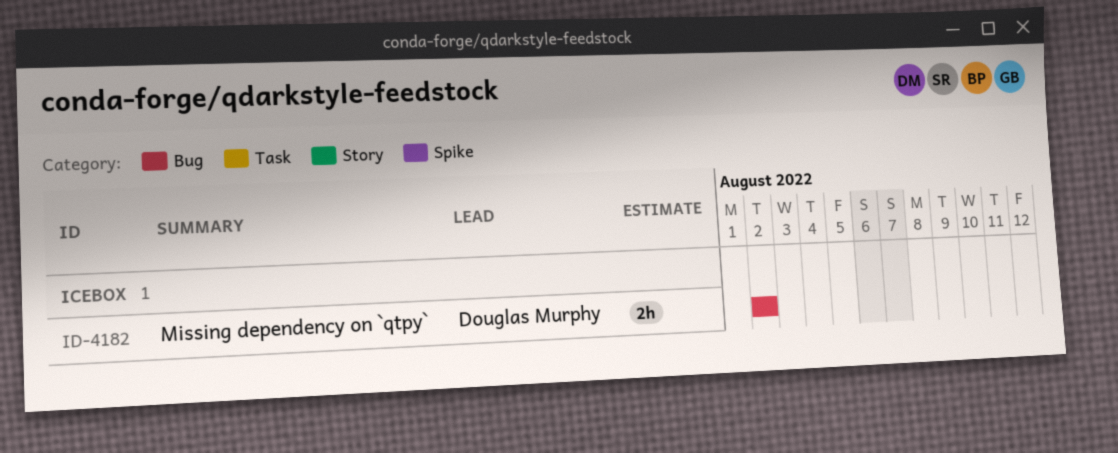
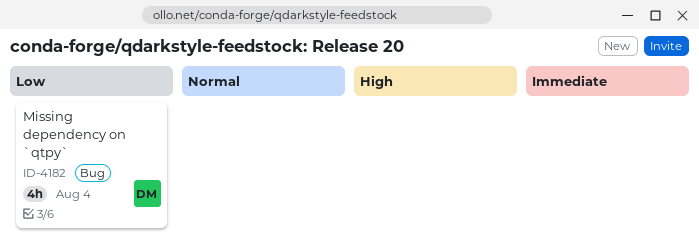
ID-4182, estimate: 2h -> 4h
ID-4182, due: Aug 2 -> Aug 4

